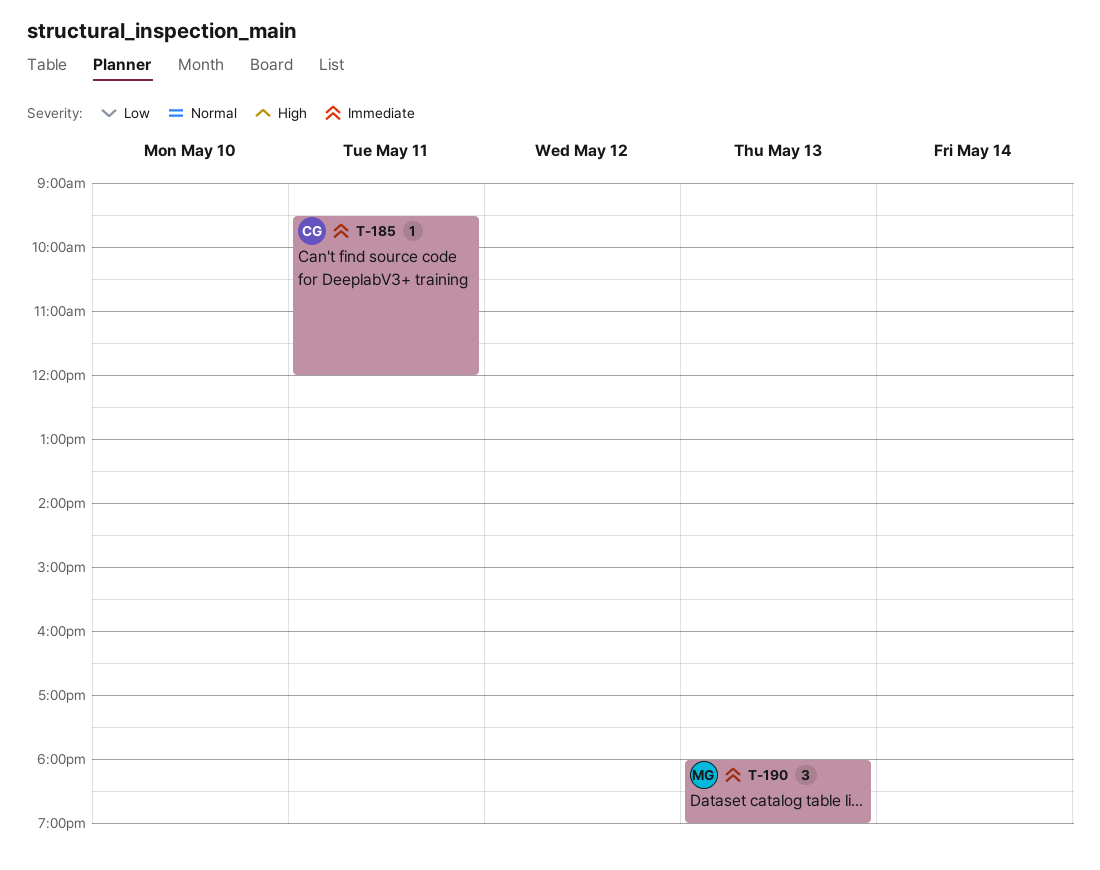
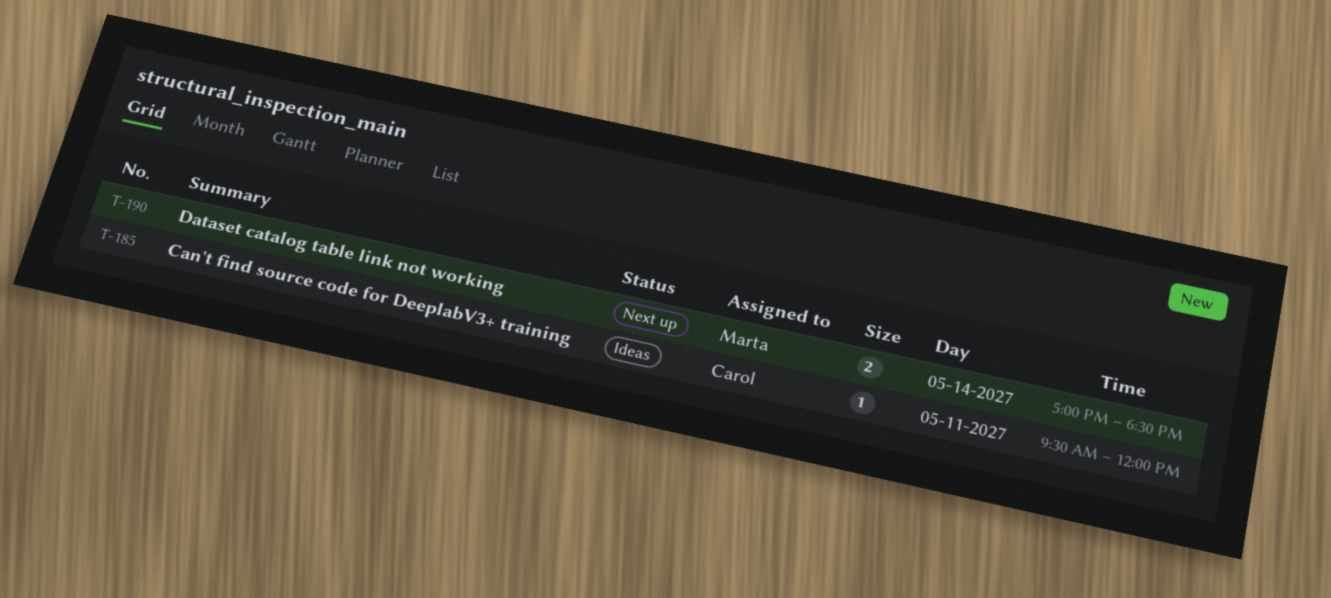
T-190, estimate: 3 -> 2
T-190, day: May 13 -> May 14
T-190, begins: 18:00 -> 17:00
T-190, ends: 19:00 -> 18:30

